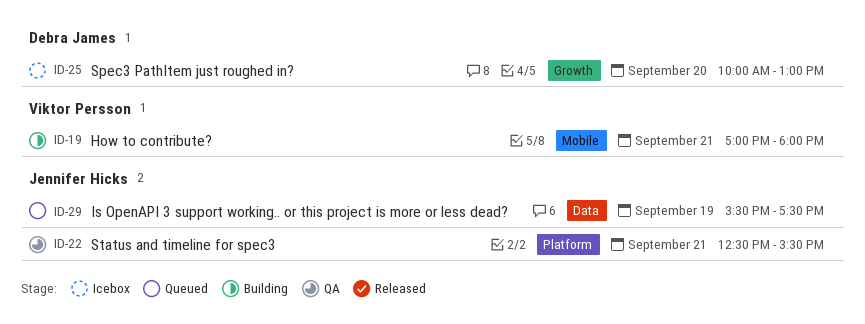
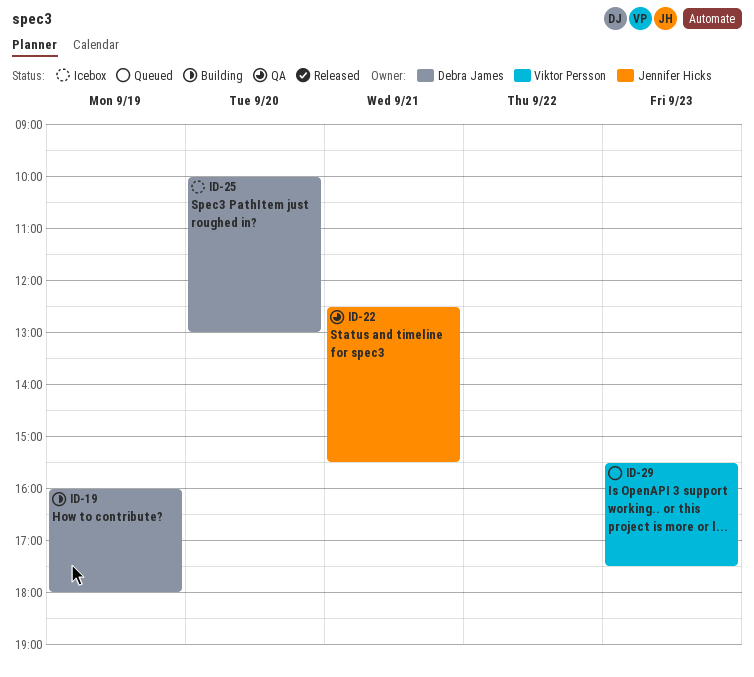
ID-19, owner: Viktor Persson -> Debra James
ID-19, day: Sep 21 -> Sep 19
ID-19, begins: 17:00 -> 16:00
ID-29, owner: Jennifer Hicks -> Viktor Persson
ID-29, day: Sep 19 -> Sep 23

